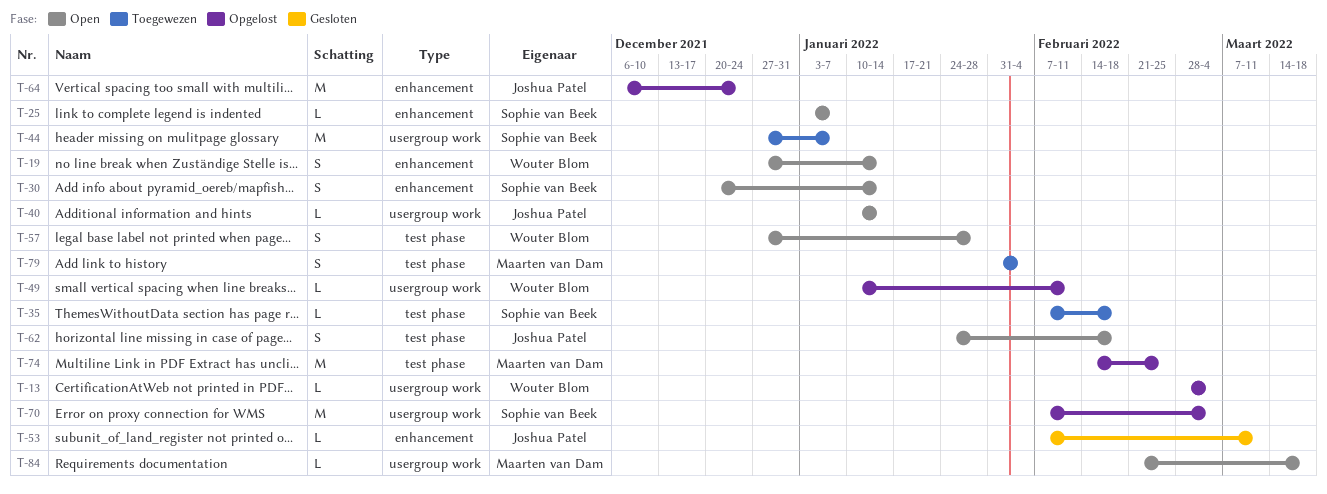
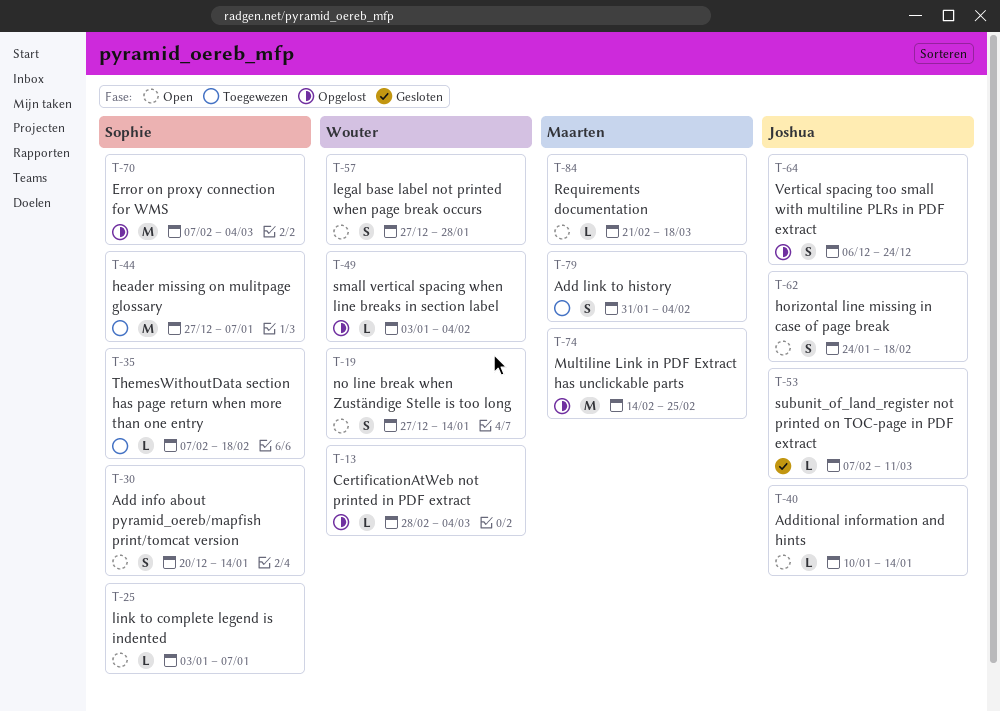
T-49, start: Jan 10 -> Jan 3
T-49, due: Feb 11 -> Feb 4
T-64, estimate: M -> S

